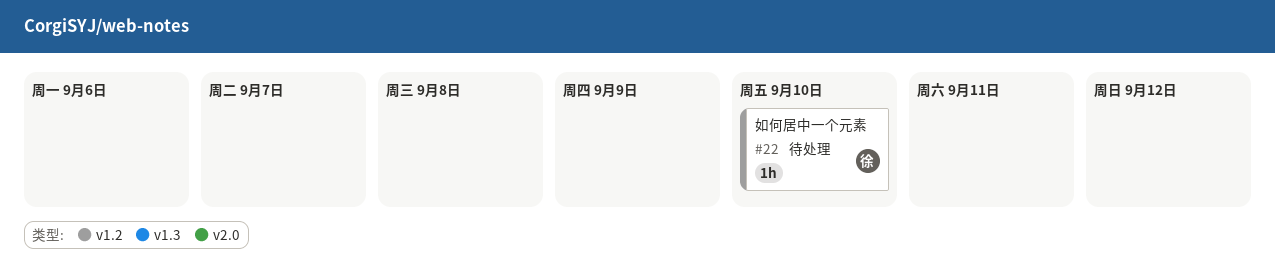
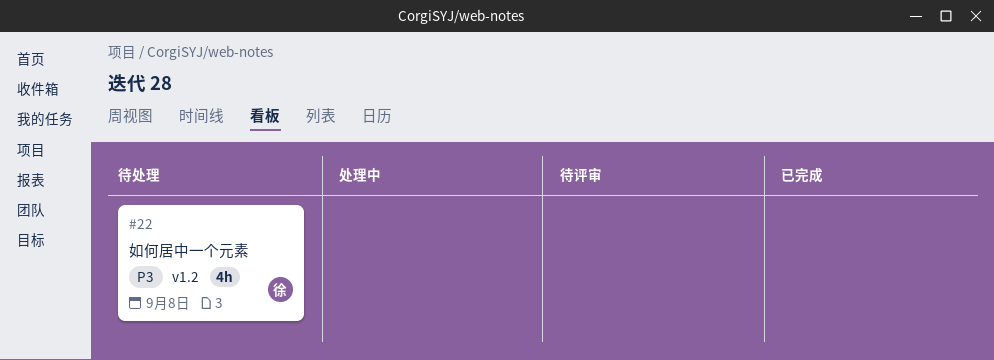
#22, estimate: 1h -> 4h
#22, due: Sep 10 -> Sep 8

